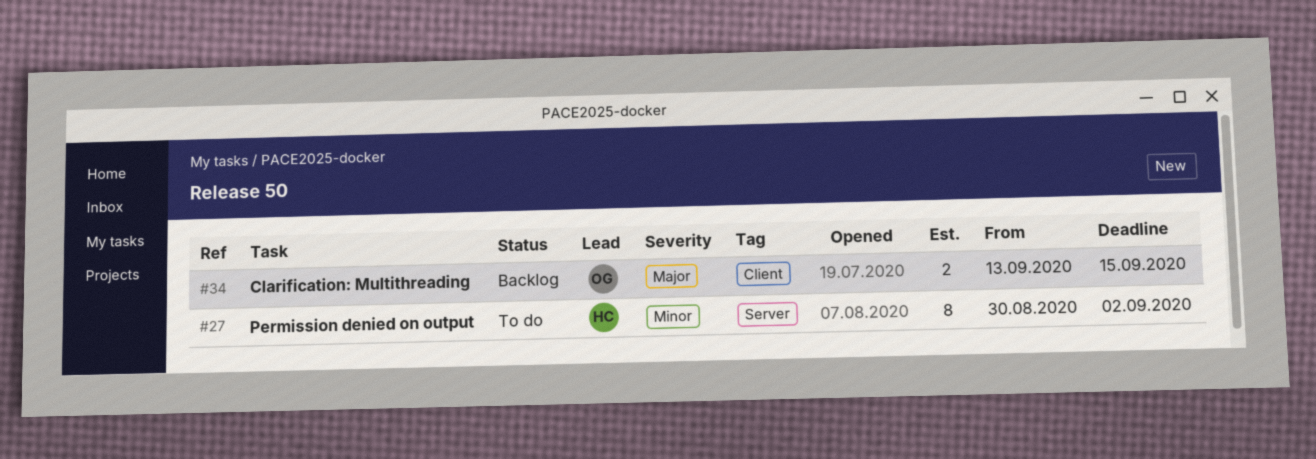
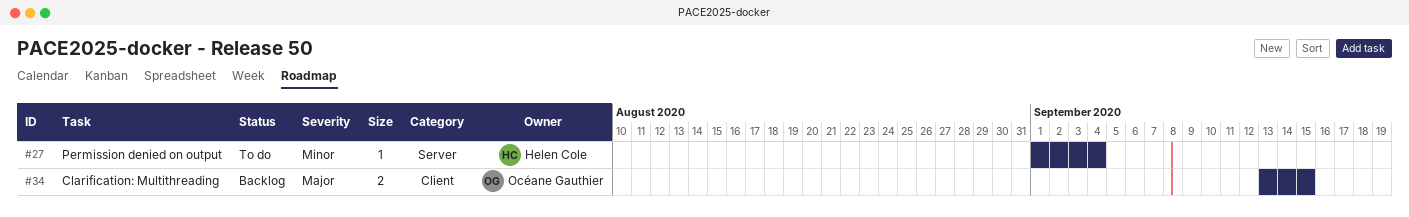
#27, estimate: 8 -> 1
#27, start: Aug 30 -> Sep 1
#27, due: Sep 2 -> Sep 4

